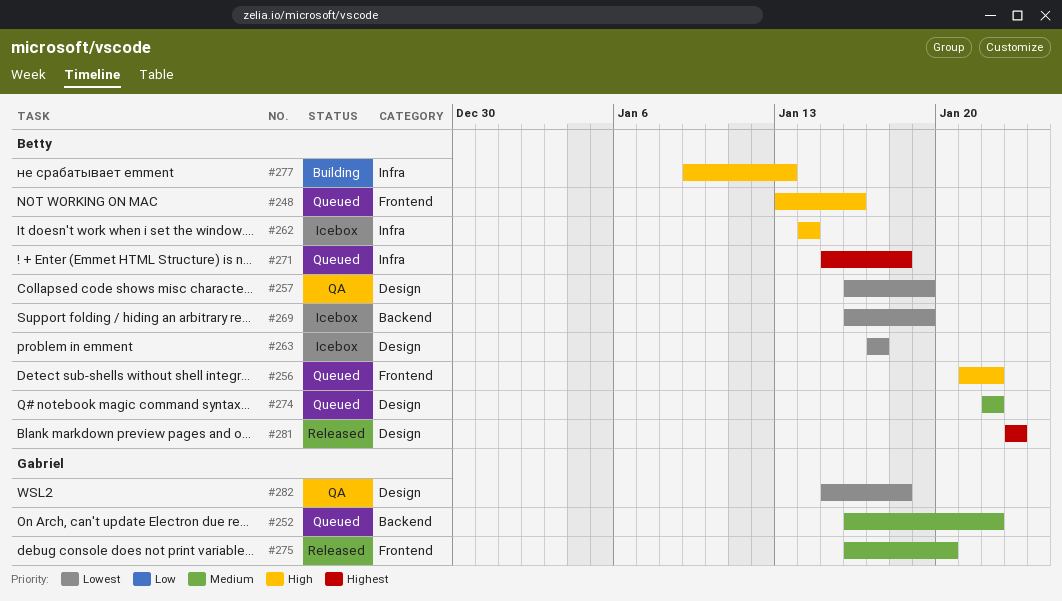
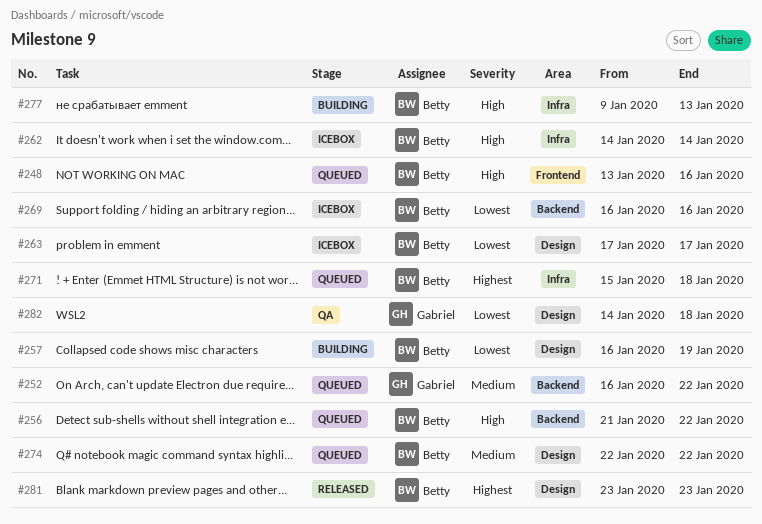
#256, label: Frontend -> Backend
#257, status: QA -> Building
#269, due: Jan 19 -> Jan 16
#275: present -> none
#282, start: Jan 15 -> Jan 14

